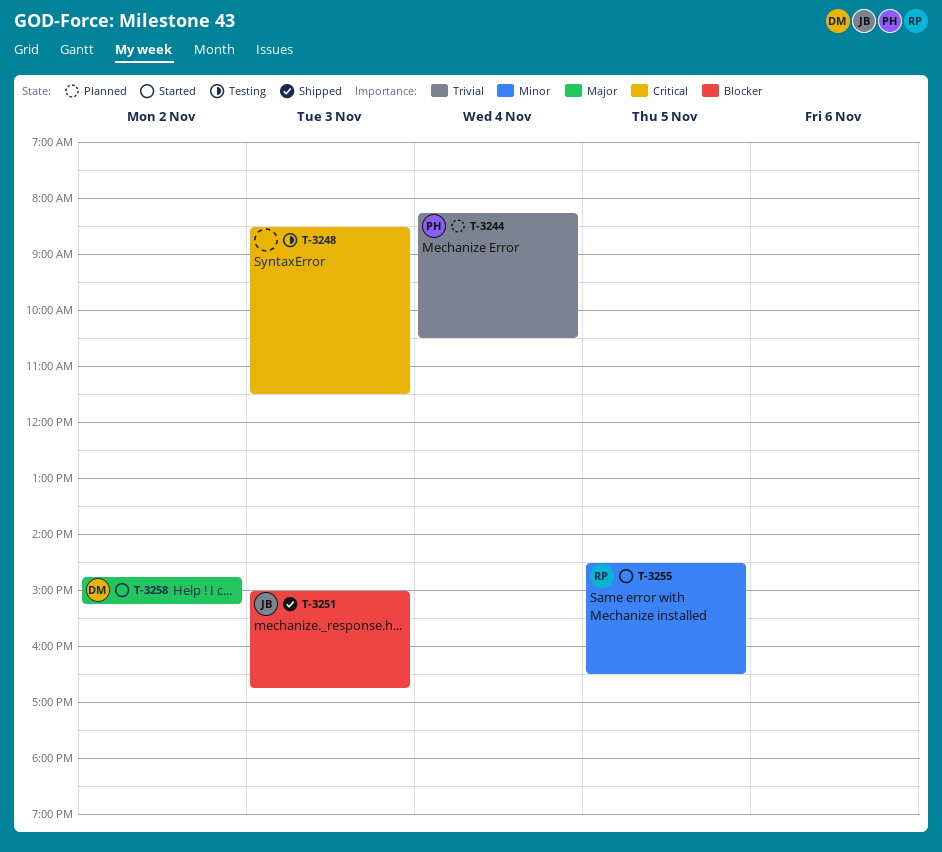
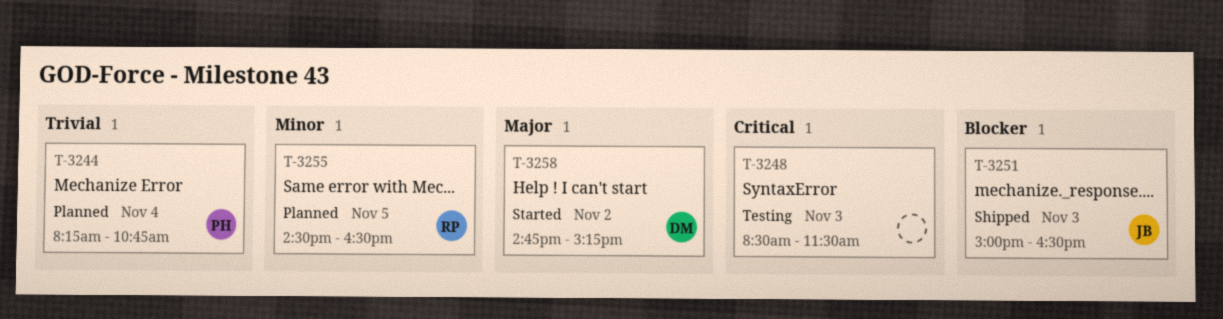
T-3244, ends: 10:30 -> 10:45
T-3251, ends: 16:45 -> 16:30
T-3255, status: Started -> Planned

